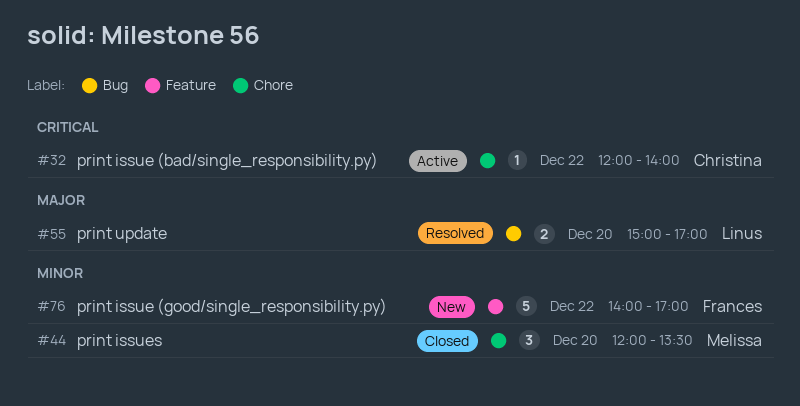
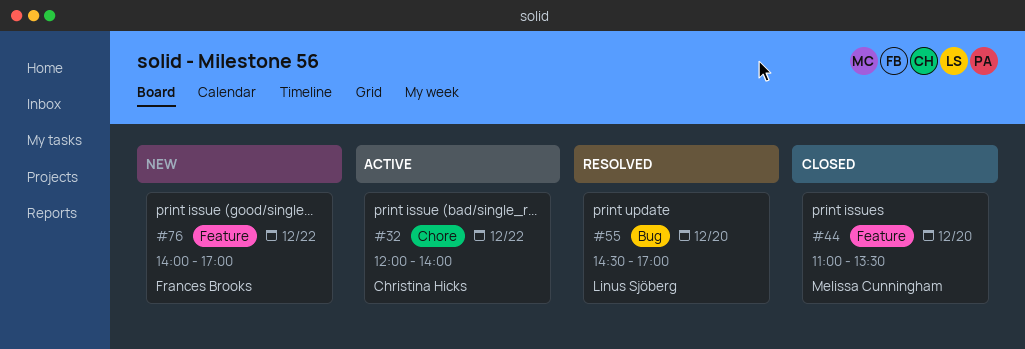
#44, label: Chore -> Feature
#44, begins: 12:00 -> 11:00
#55, begins: 15:00 -> 14:30

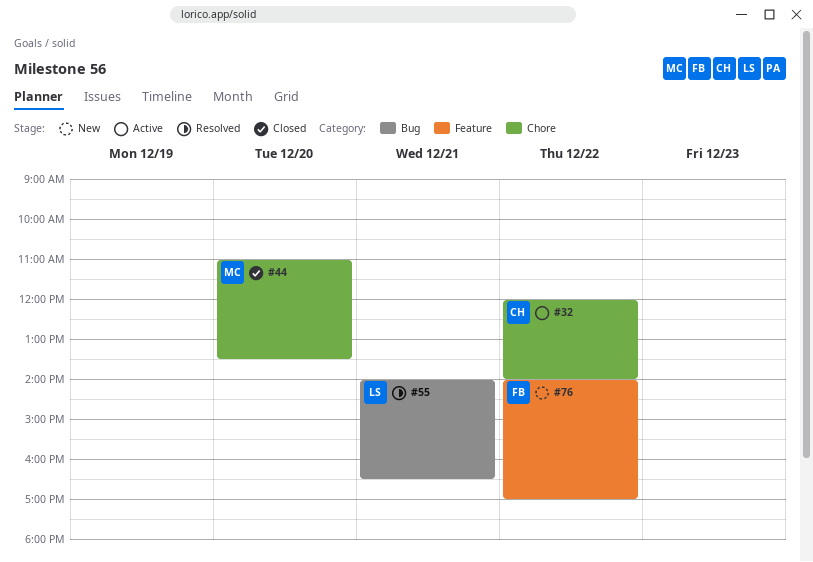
#44, label: Feature -> Chore
#55, day: Dec 20 -> Dec 21
#55, begins: 14:30 -> 14:00
#55, ends: 17:00 -> 16:30

